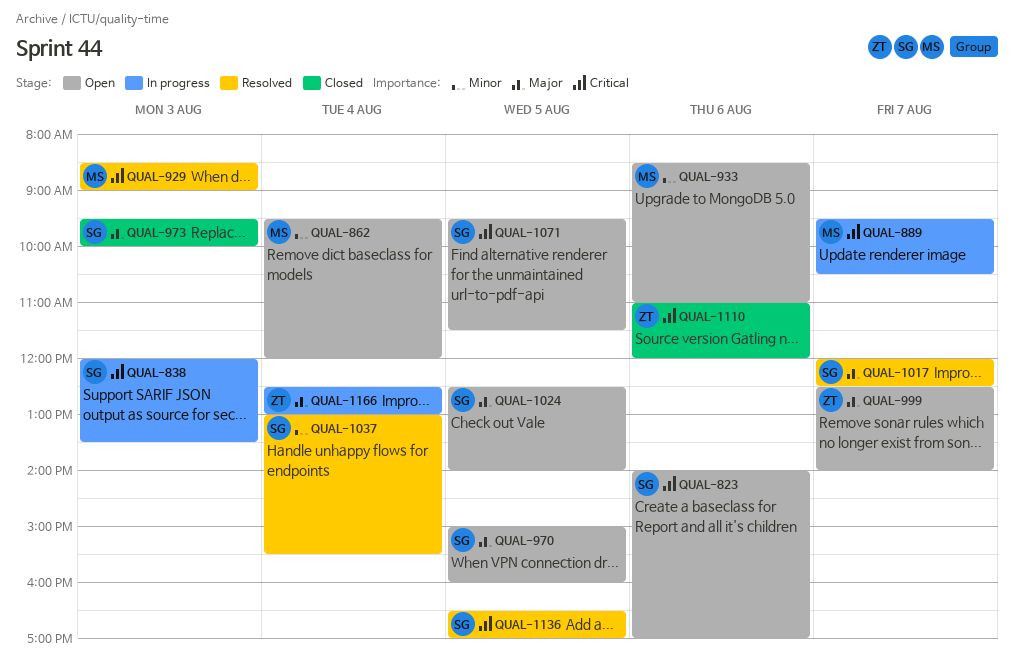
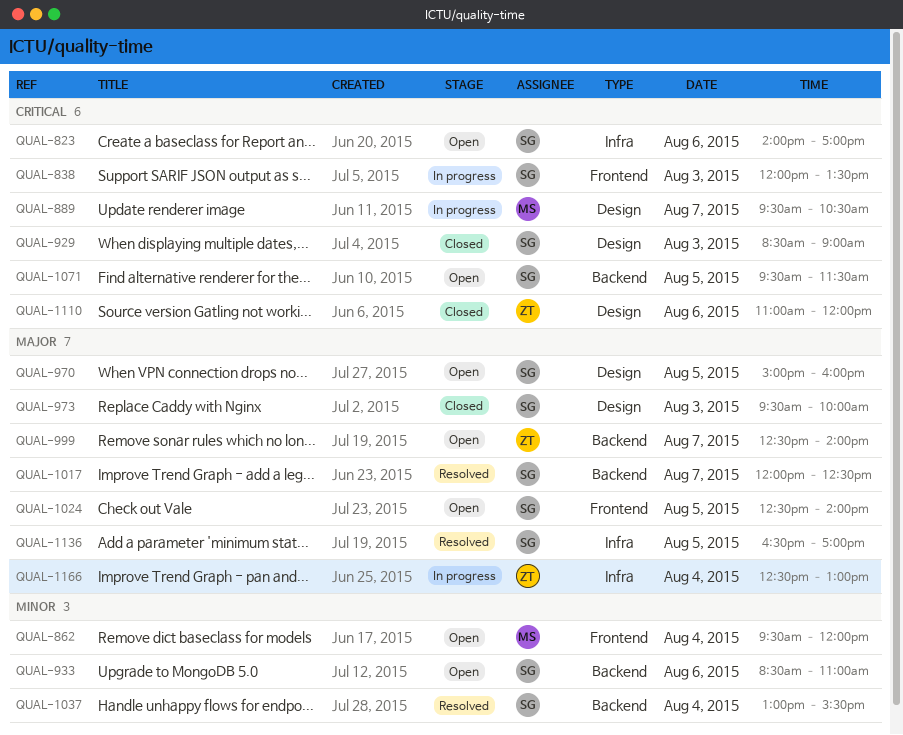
QUAL-929, status: Resolved -> Closed
QUAL-929, owner: MS -> SG
QUAL-933, owner: MS -> SG
QUAL-1136, priority: Critical -> Major

